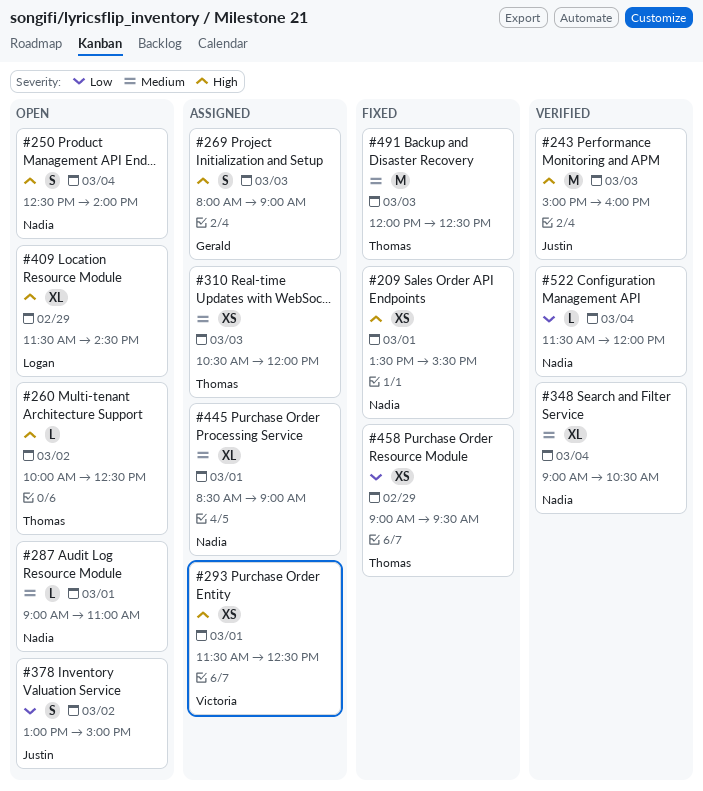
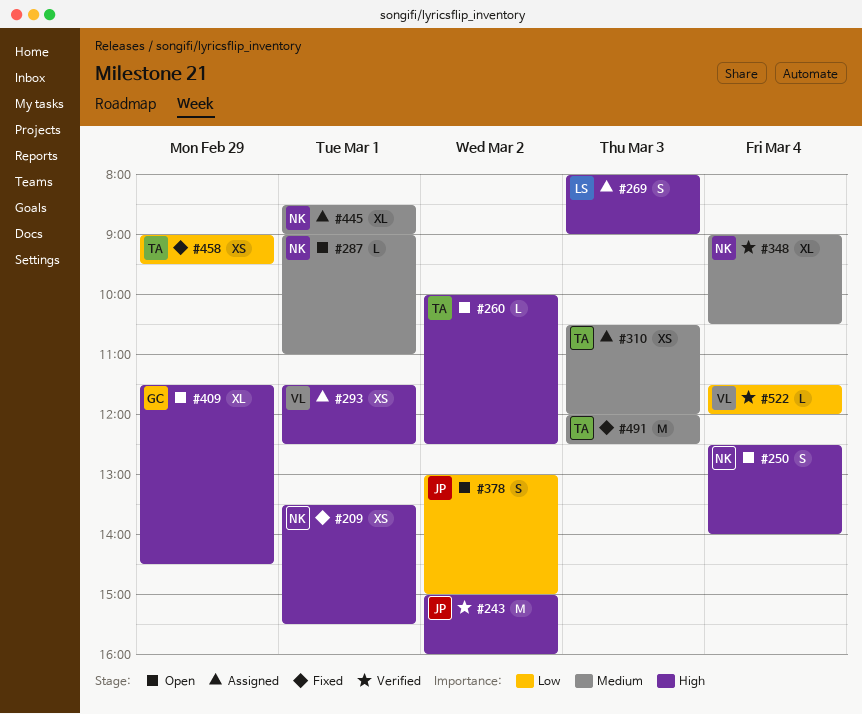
#243, day: Mar 3 -> Mar 2
#269, owner: Gerald -> Logan
#409, owner: Logan -> Gerald
#522, owner: Nadia -> Victoria

